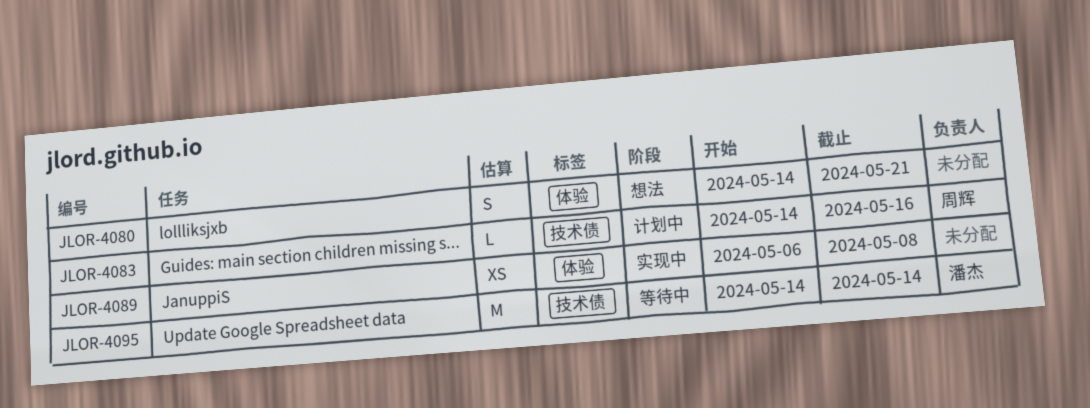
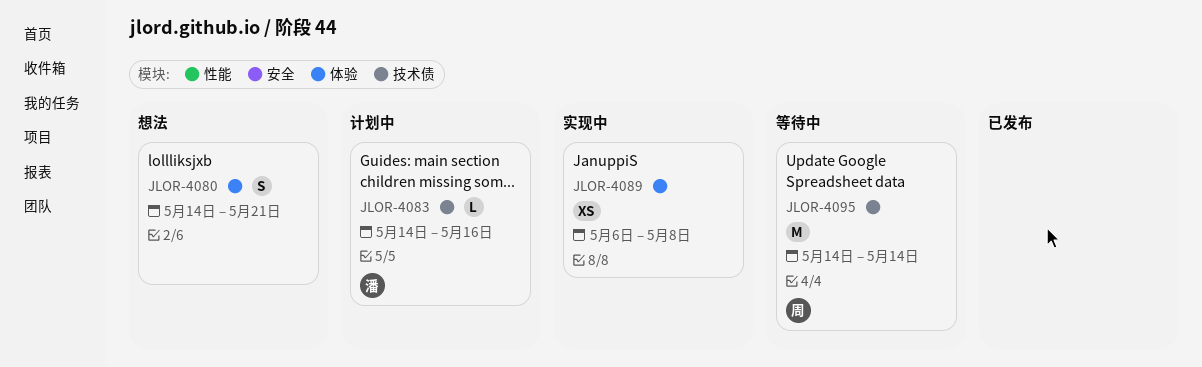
JLOR-4083, owner: 周辉 -> 潘杰
JLOR-4095, owner: 潘杰 -> 周辉

